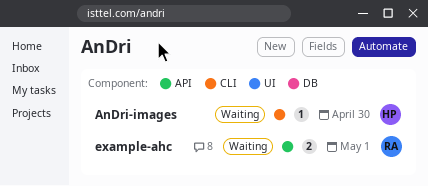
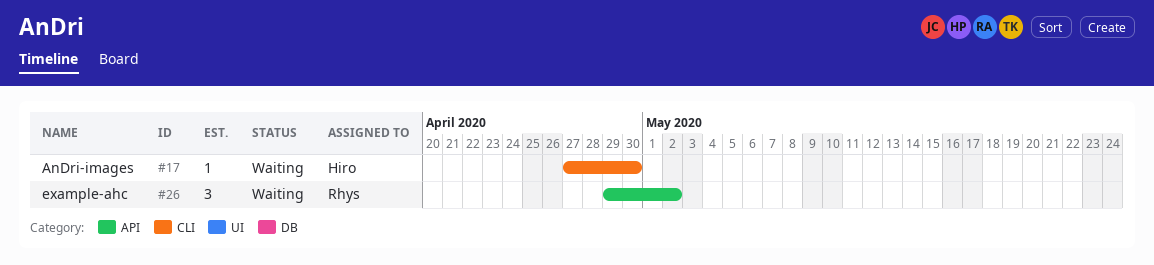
example-ahc, estimate: 2 -> 3
example-ahc, due: May 1 -> May 2

